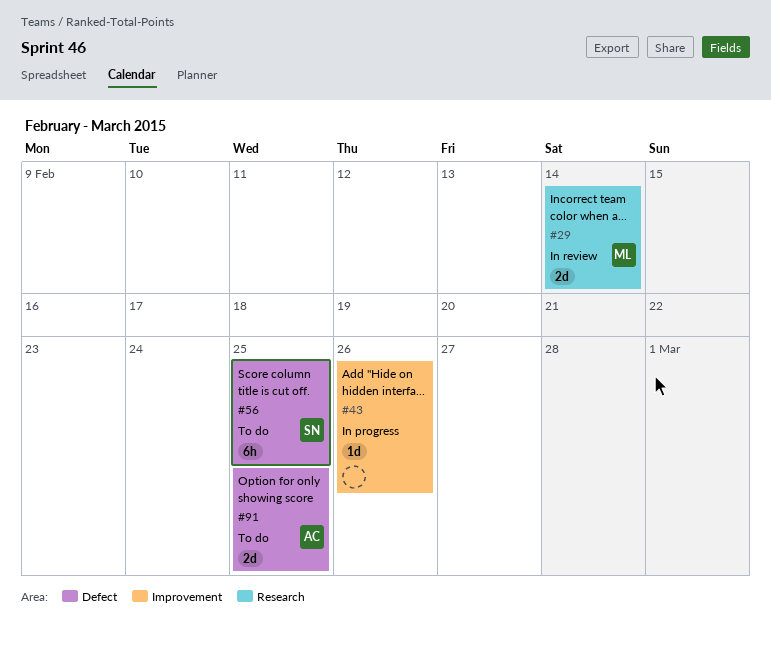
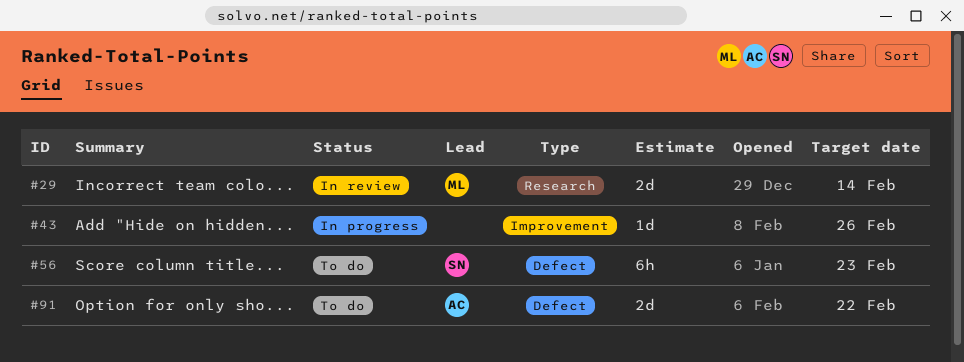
#56, due: Feb 25 -> Feb 23
#91, due: Feb 25 -> Feb 22

